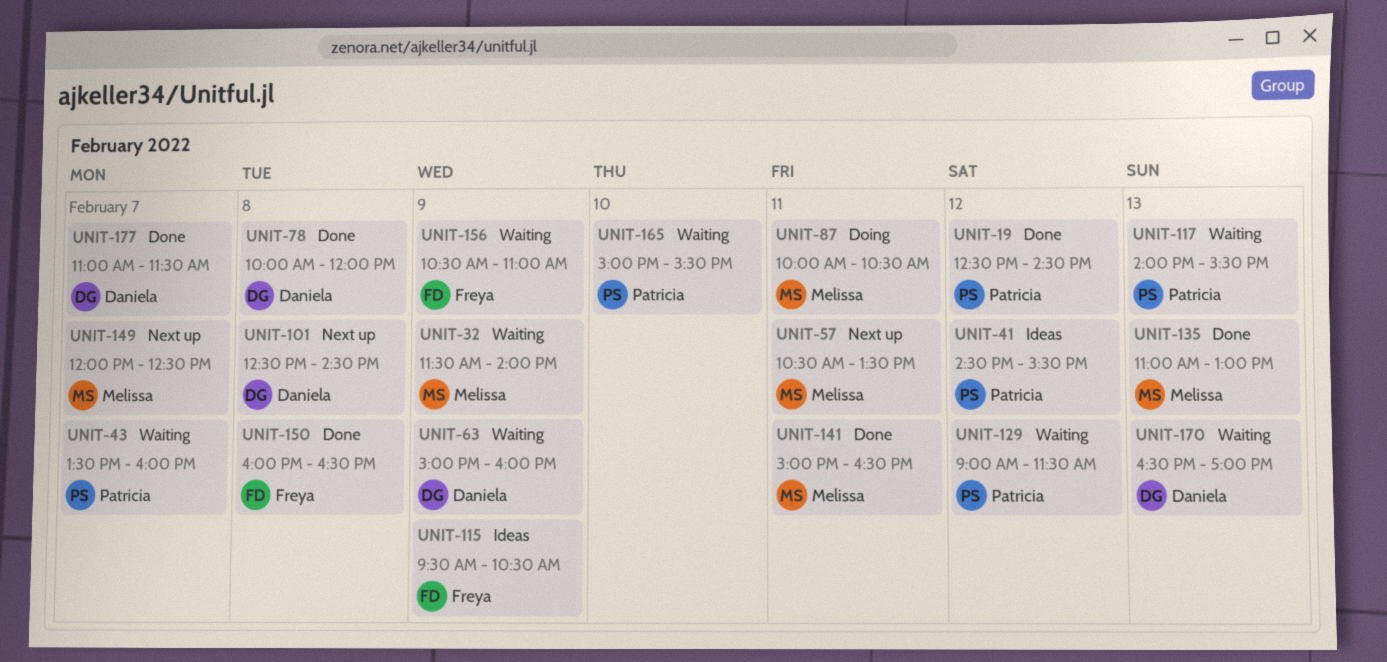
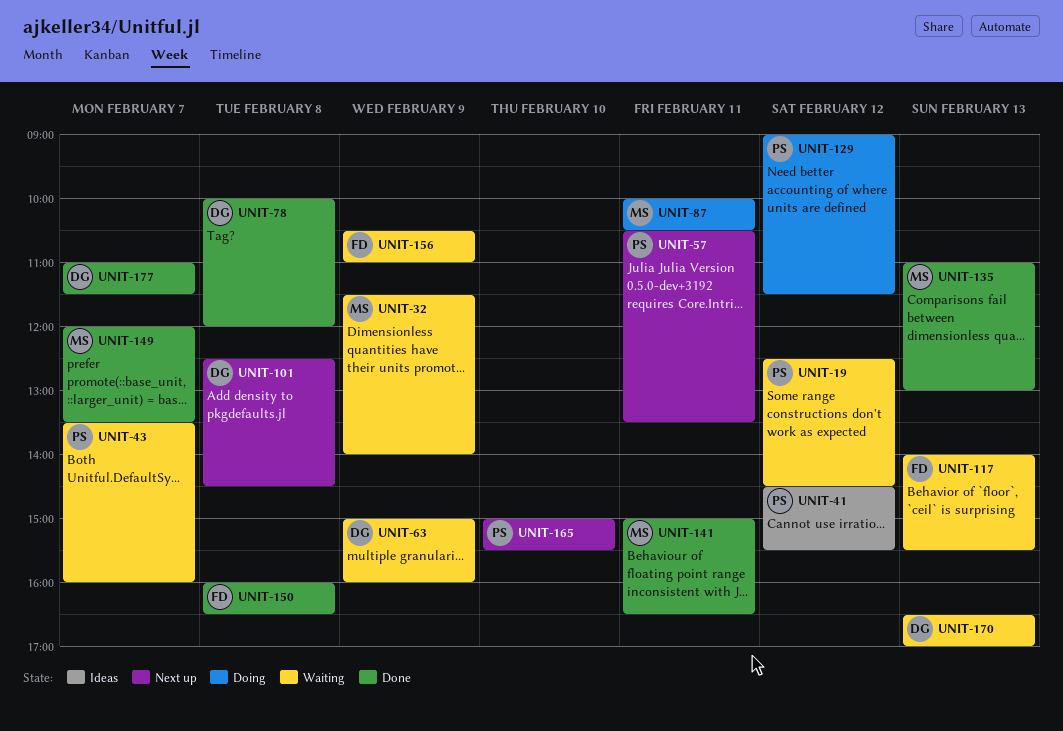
UNIT-19, status: Done -> Waiting
UNIT-57, owner: Melissa -> Patricia
UNIT-115: present -> none
UNIT-117, owner: Patricia -> Freya
UNIT-129, status: Waiting -> Doing
UNIT-149, status: Next up -> Done
UNIT-149, ends: 12:30 -> 13:30
UNIT-165, status: Waiting -> Next up

